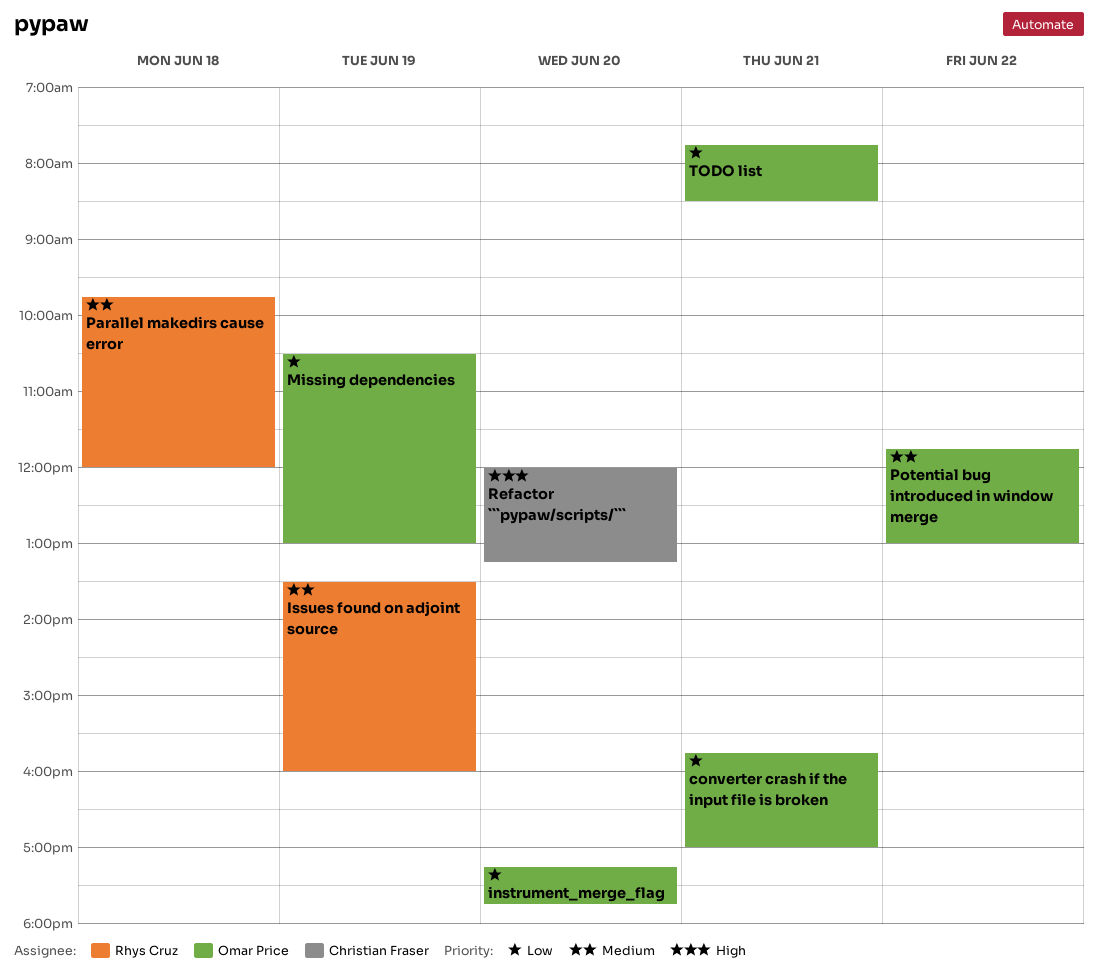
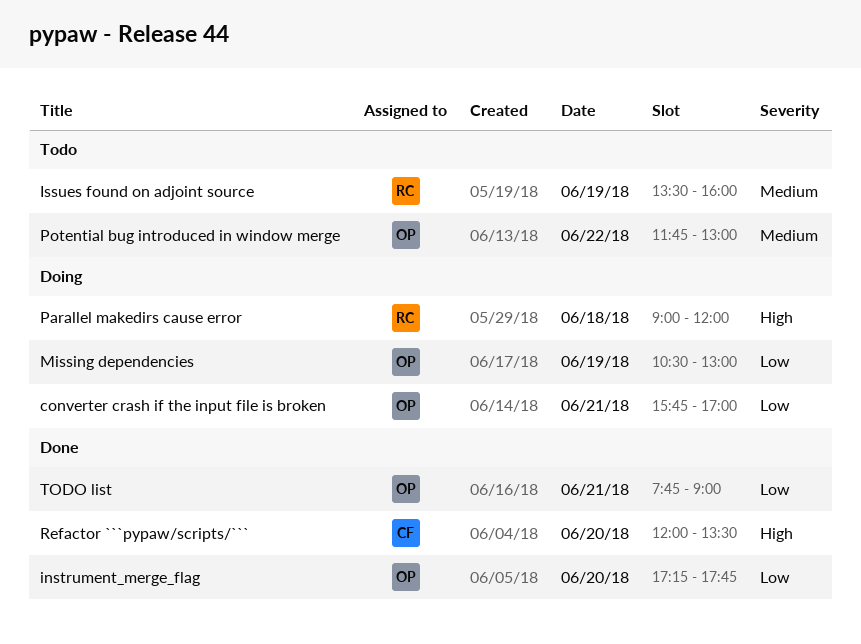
Parallel makedirs cause error, priority: Medium -> High
Parallel makedirs cause error, begins: 09:45 -> 09:00
Refactor ```pypaw/scripts/```, ends: 13:15 -> 13:30
TODO list, ends: 08:30 -> 09:00

